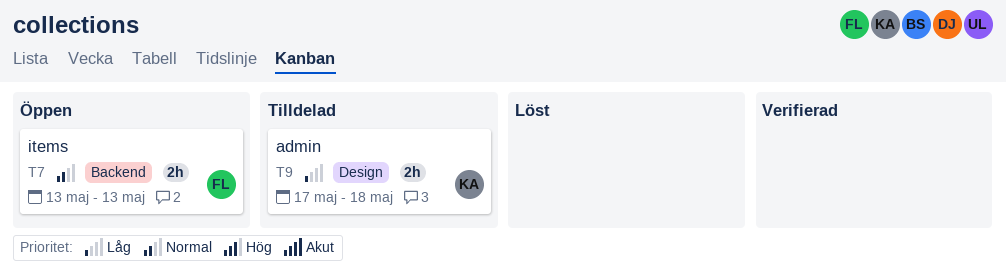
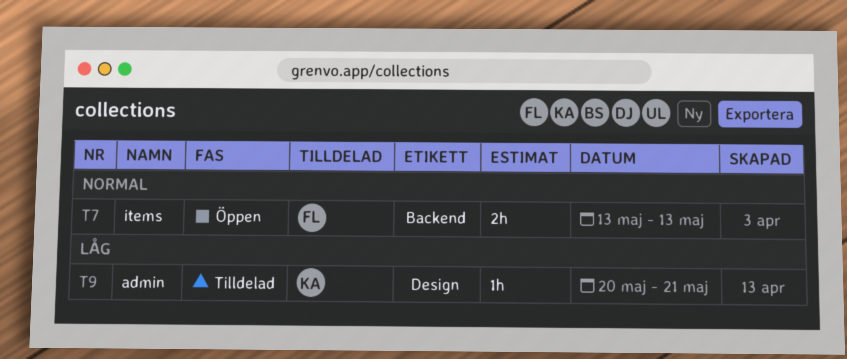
T9, estimate: 2h -> 1h
T9, start: May 17 -> May 20
T9, due: May 18 -> May 21

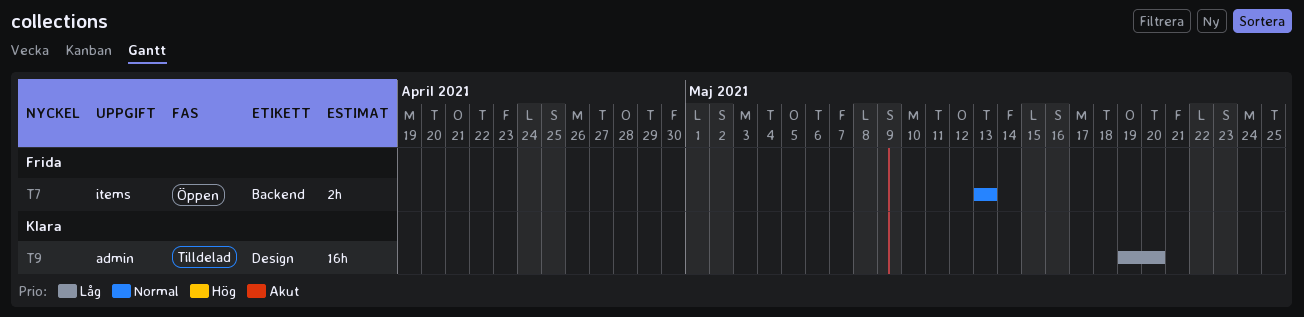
T9, estimate: 1h -> 16h
T9, start: May 20 -> May 19
T9, due: May 21 -> May 20

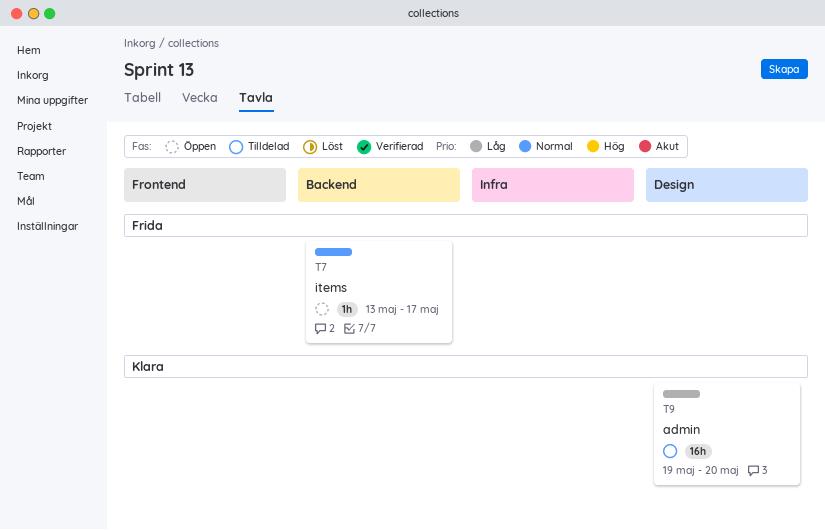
T7, estimate: 2h -> 1h
T7, due: May 13 -> May 17

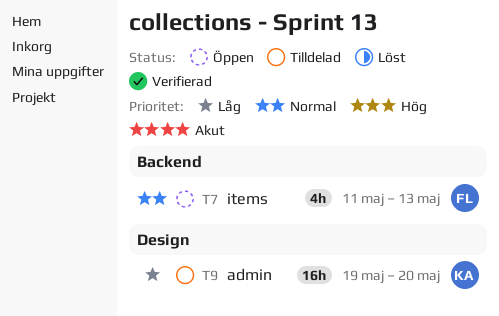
T7, estimate: 1h -> 4h
T7, start: May 13 -> May 11
T7, due: May 17 -> May 13

